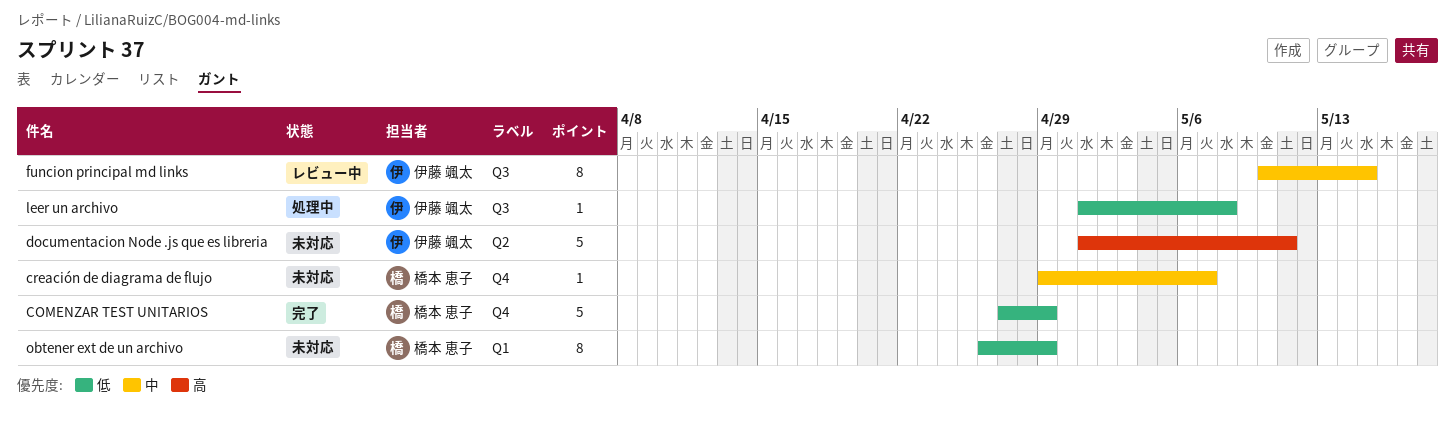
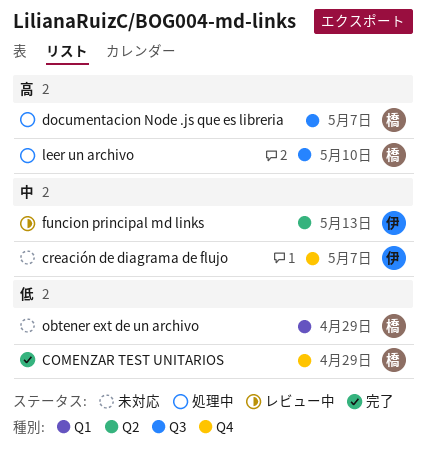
creación de diagrama de flujo, owner: 橋本 恵子 -> 伊藤 颯太
documentacion Node .js que es libreria, status: 未対応 -> 処理中
documentacion Node .js que es libreria, owner: 伊藤 颯太 -> 橋本 恵子
documentacion Node .js que es libreria, label: Q2 -> Q3
documentacion Node .js que es libreria, due: May 11 -> May 7
funcion principal md links, label: Q3 -> Q2
funcion principal md links, due: May 15 -> May 13
leer un archivo, owner: 伊藤 颯太 -> 橋本 恵子
leer un archivo, priority: 低 -> 高
leer un archivo, due: May 8 -> May 10

